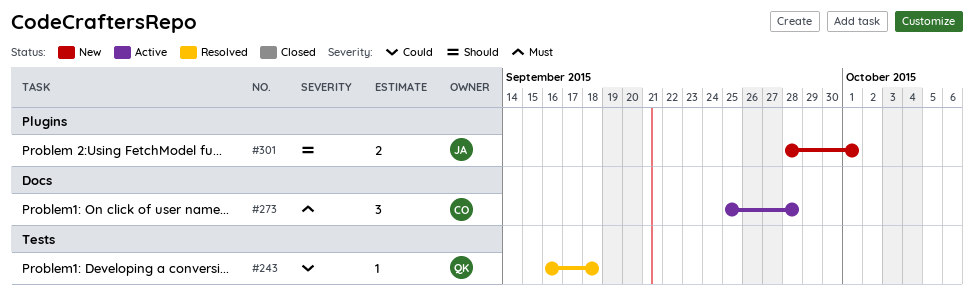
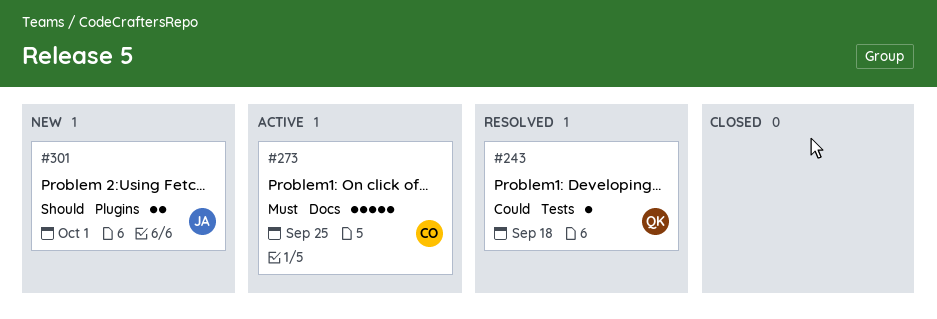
#273, estimate: 3 -> 5
#273, due: Sep 28 -> Sep 25

